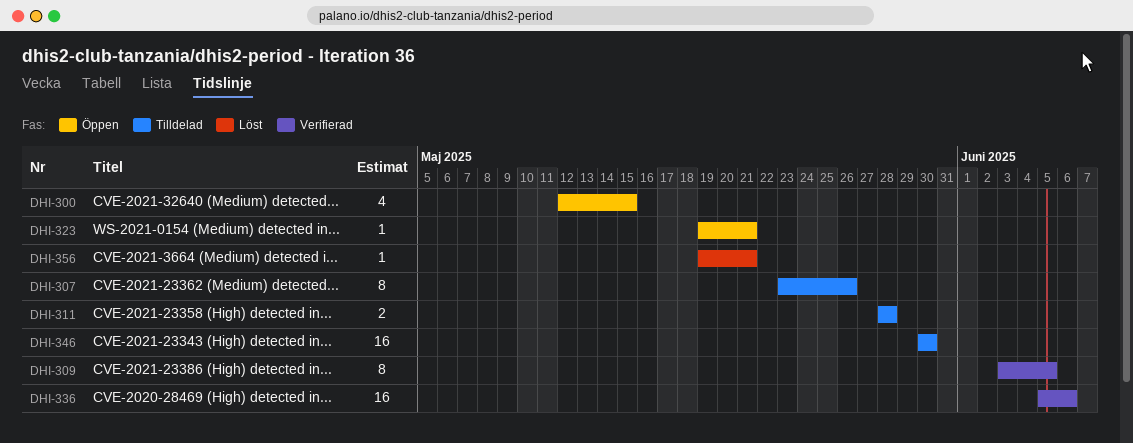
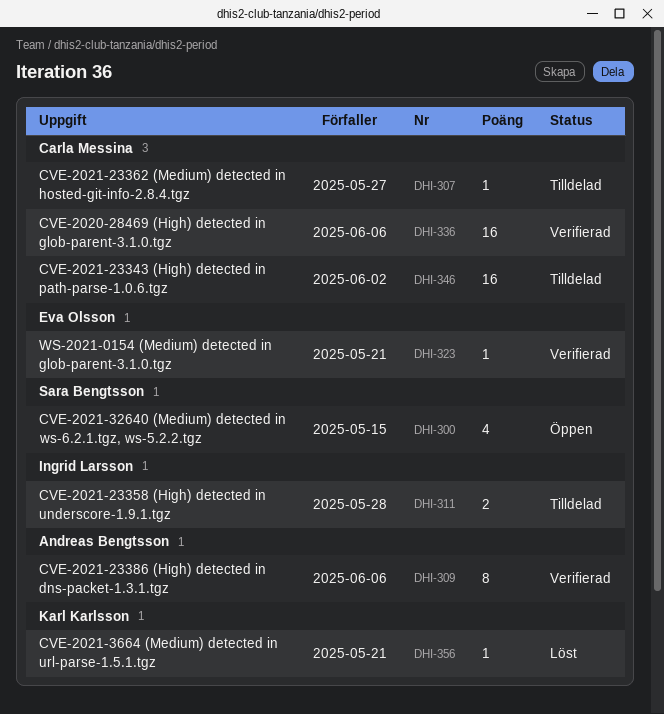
DHI-307, estimate: 8 -> 1
DHI-307, due: May 26 -> May 27
DHI-309, due: Jun 5 -> Jun 6
DHI-323, status: Öppen -> Verifierad
DHI-346, due: May 30 -> Jun 2

